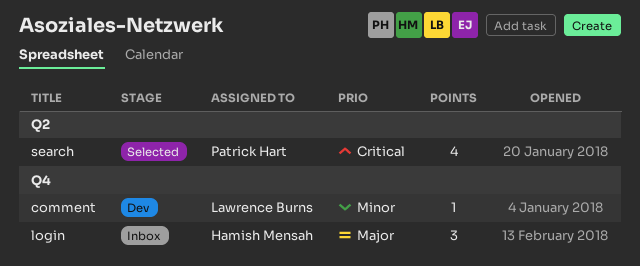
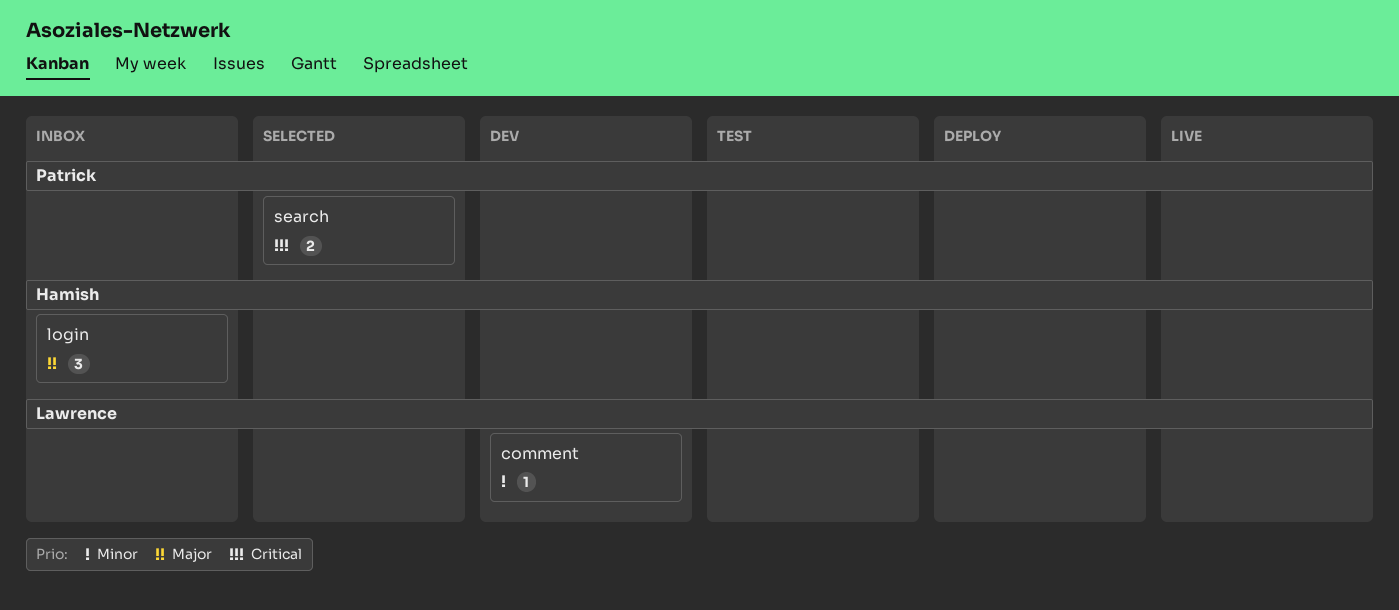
search, estimate: 4 -> 2

